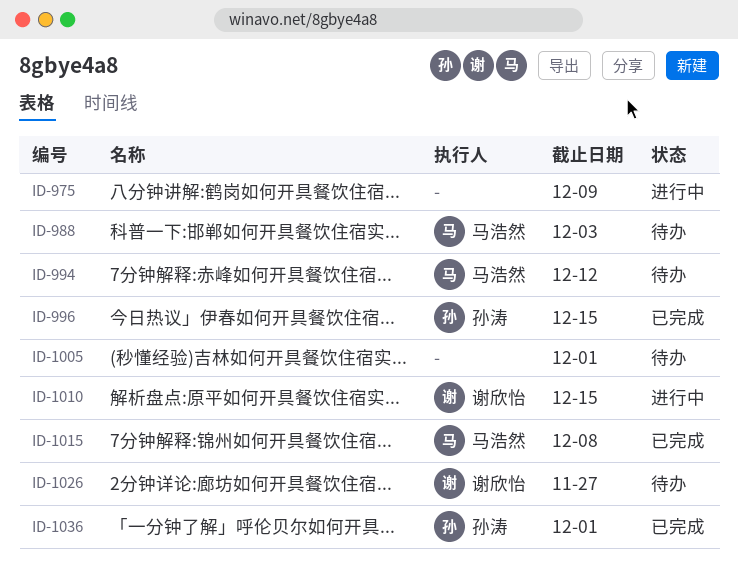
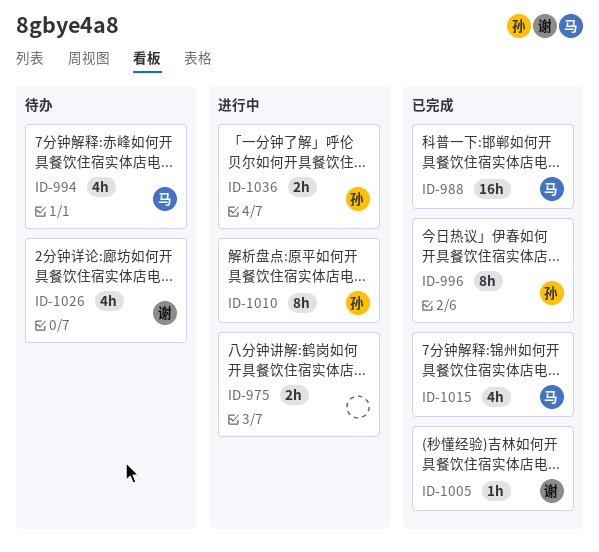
ID-988, status: 待办 -> 已完成
ID-1005, status: 待办 -> 已完成
ID-1005, owner: none -> 谢欣怡
ID-1010, owner: 谢欣怡 -> 孙涛
ID-1036, status: 已完成 -> 进行中

